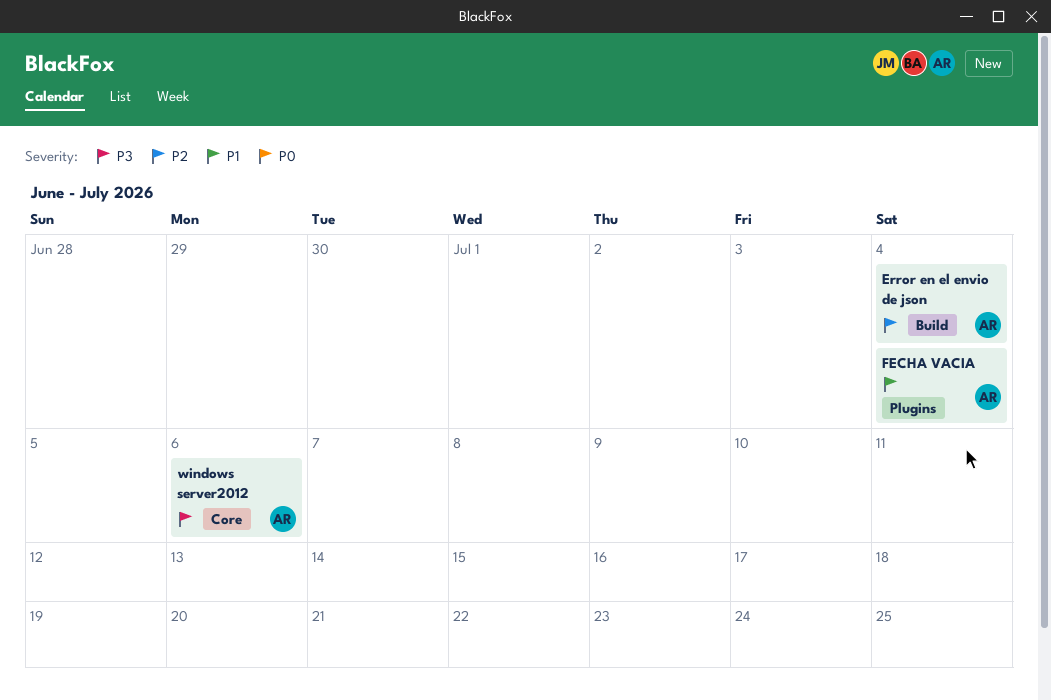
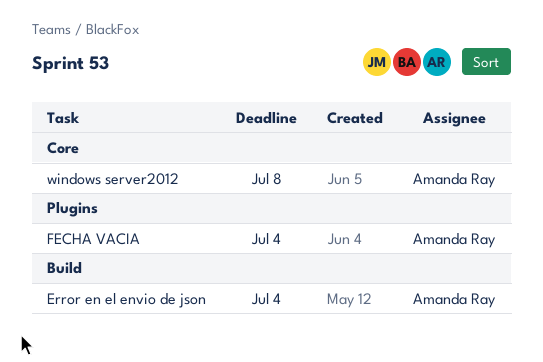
windows server2012, due: Jul 6 -> Jul 8

